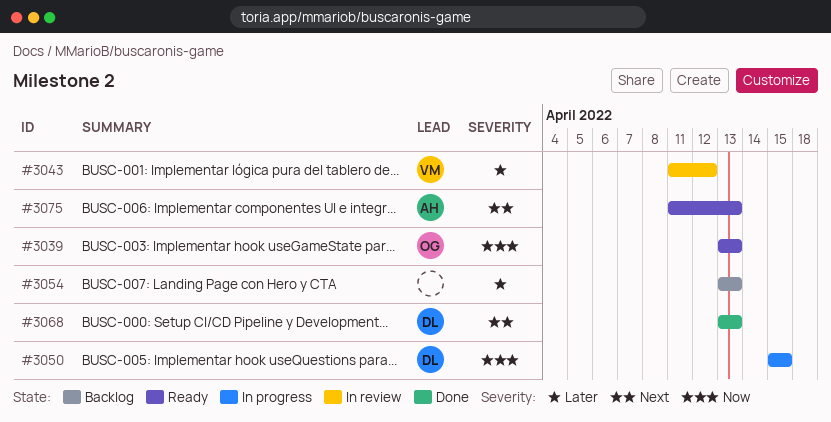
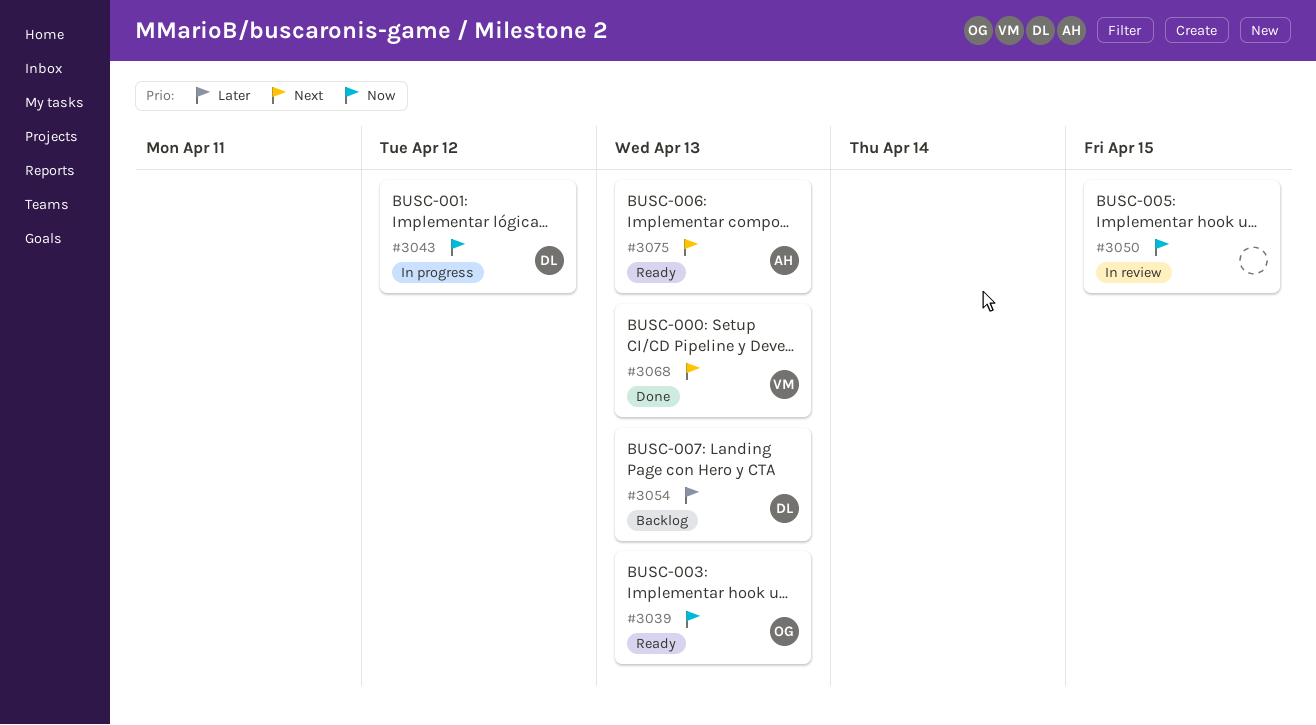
#3043, status: In review -> In progress
#3043, owner: VM -> DL
#3043, priority: Later -> Now
#3050, status: In progress -> In review
#3050, owner: DL -> none
#3054, owner: none -> DL
#3068, owner: DL -> VM

